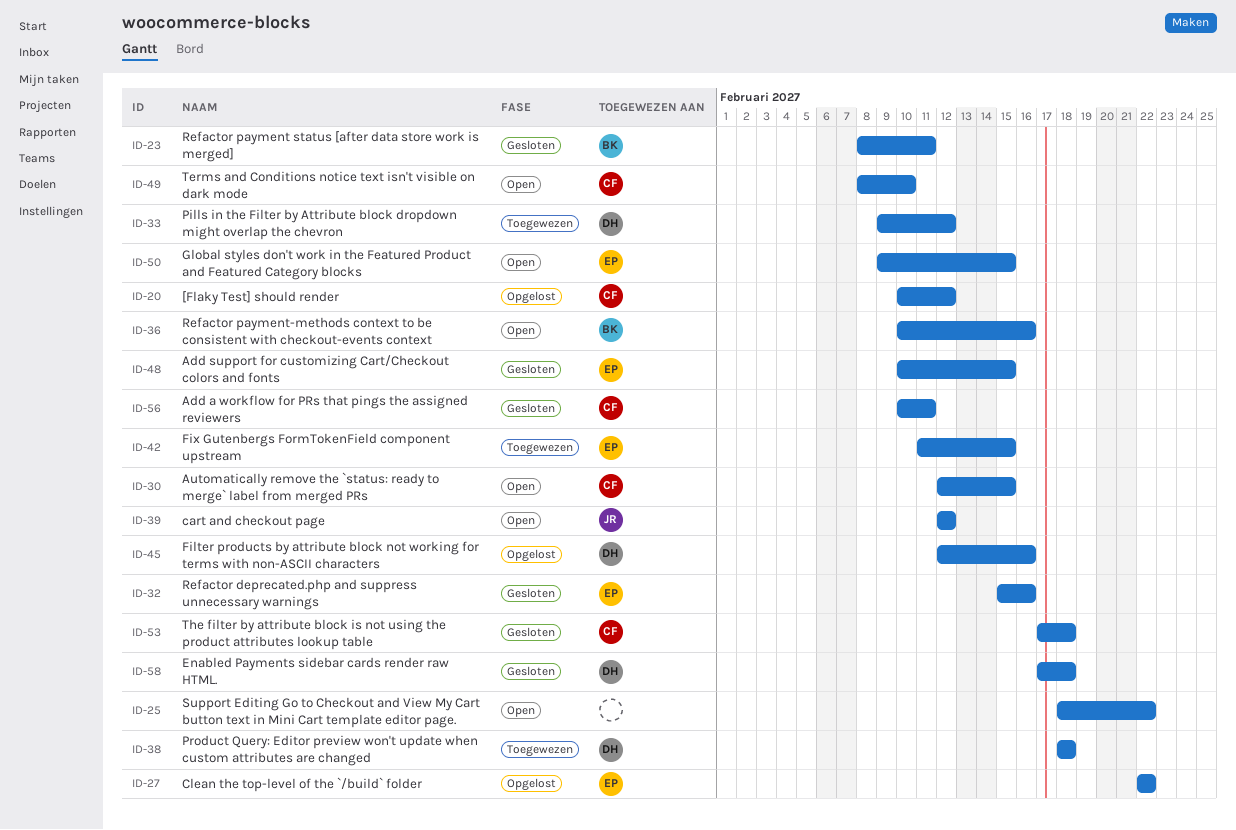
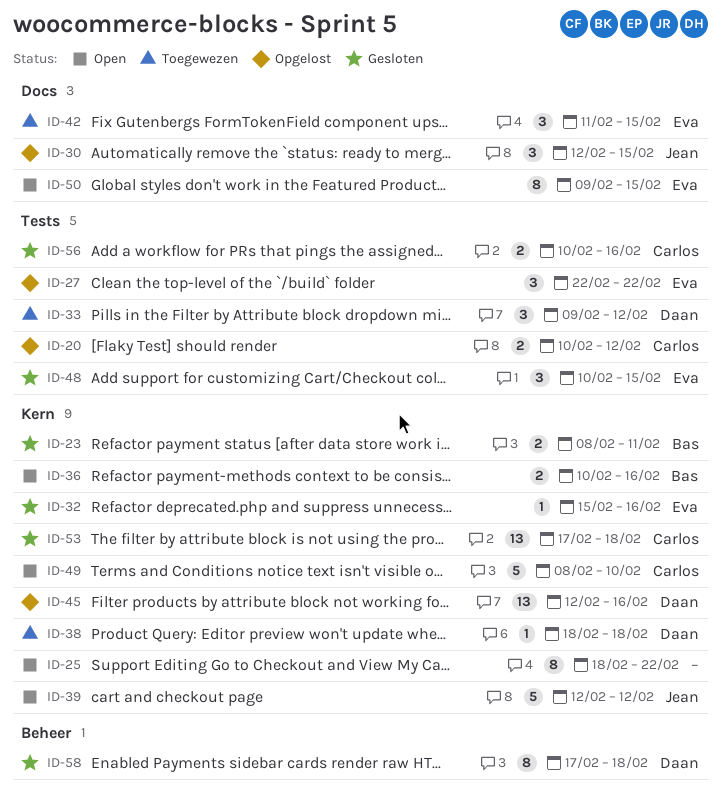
ID-30, status: Open -> Opgelost
ID-30, owner: Carlos -> Jean
ID-56, due: Feb 11 -> Feb 16

